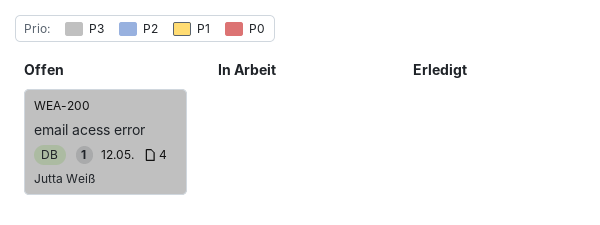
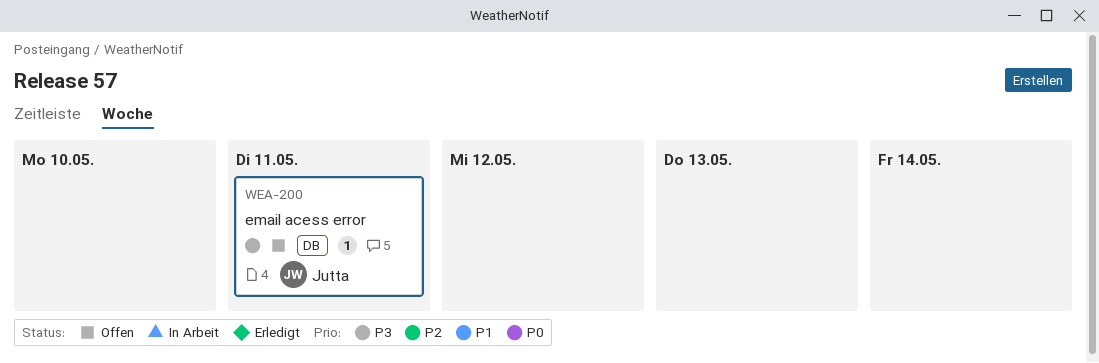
WEA-200, due: May 12 -> May 11

